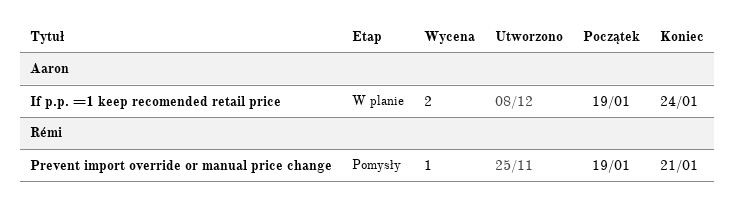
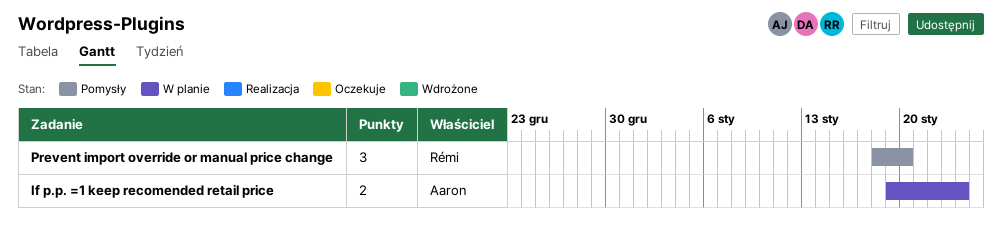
Prevent import override or manual price change, estimate: 1 -> 3
Prevent import override or manual price change, start: Jan 19 -> Jan 18
Prevent import override or manual price change, due: Jan 21 -> Jan 20

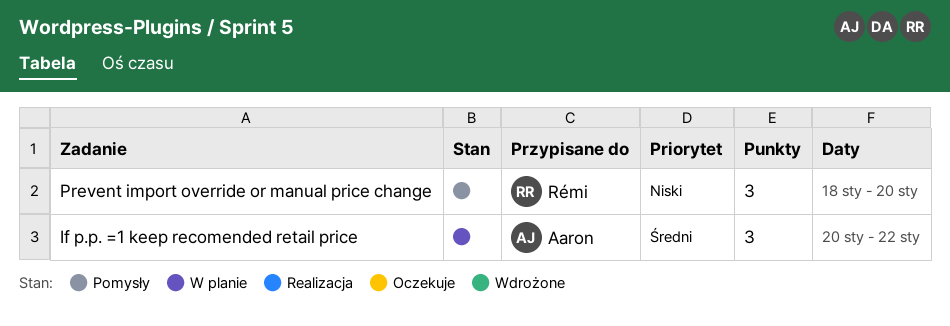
If p.p. =1 keep recomended retail price, estimate: 2 -> 3
If p.p. =1 keep recomended retail price, start: Jan 19 -> Jan 20
If p.p. =1 keep recomended retail price, due: Jan 24 -> Jan 22

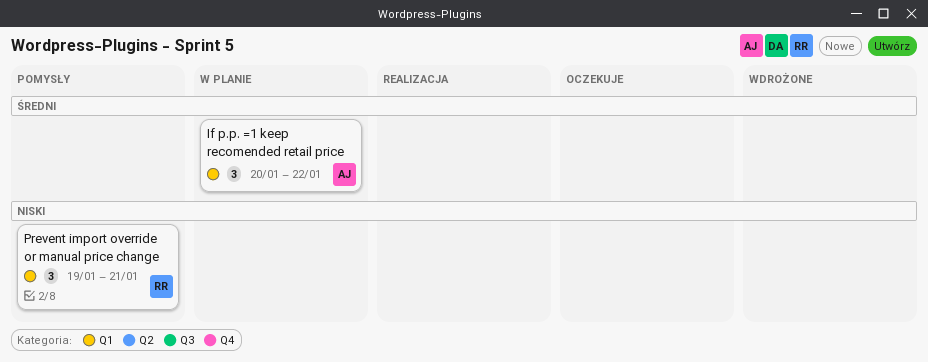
Prevent import override or manual price change, start: Jan 18 -> Jan 19
Prevent import override or manual price change, due: Jan 20 -> Jan 21

